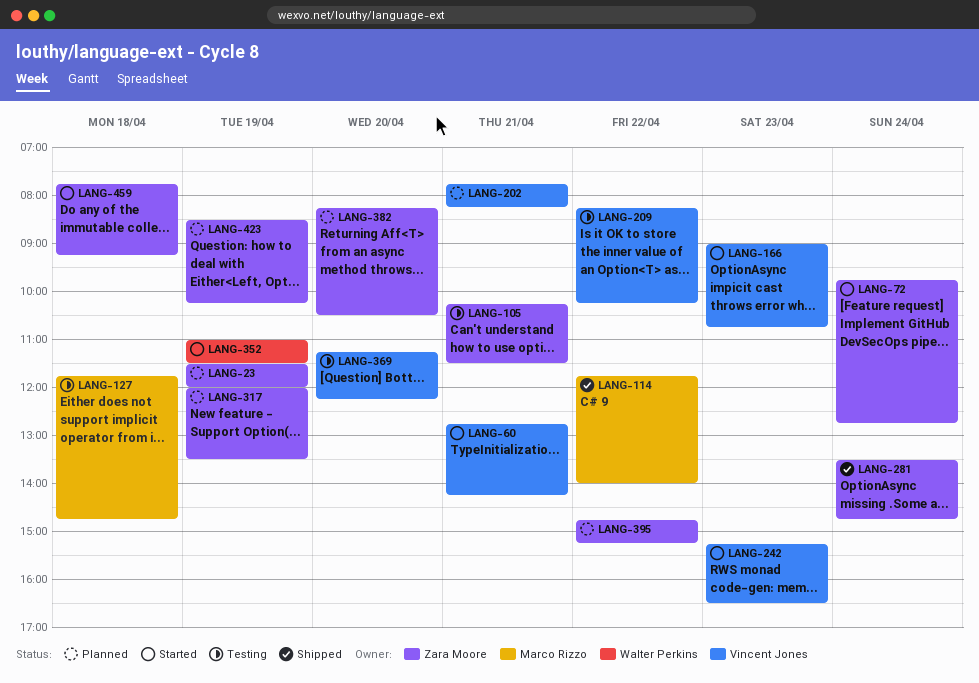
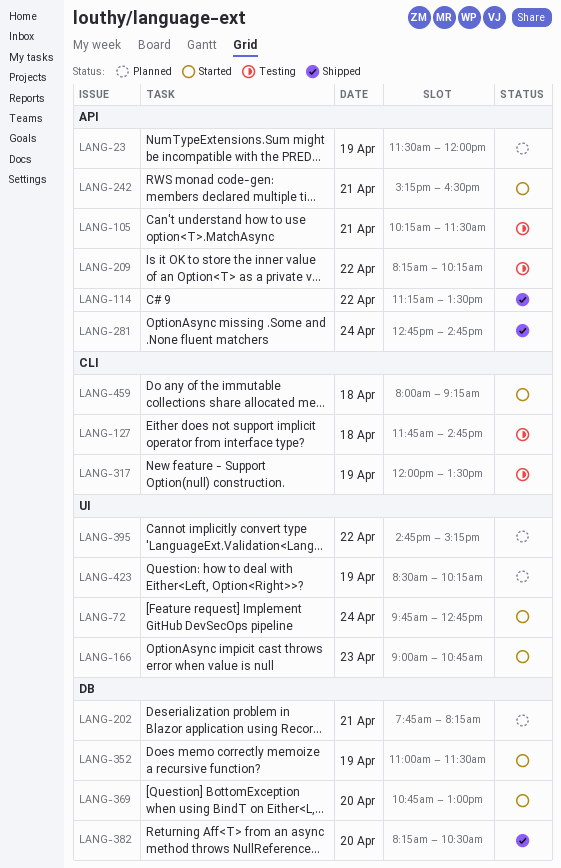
LANG-60: present -> none
LANG-114, begins: 11:45 -> 11:15
LANG-114, ends: 14:00 -> 13:30
LANG-242, day: Apr 23 -> Apr 21
LANG-281, begins: 13:30 -> 12:45
LANG-317, status: Planned -> Testing
LANG-369, status: Testing -> Started
LANG-369, begins: 11:15 -> 10:45
LANG-369, ends: 12:15 -> 13:00
LANG-382, status: Planned -> Shipped
LANG-459, begins: 07:45 -> 08:00

